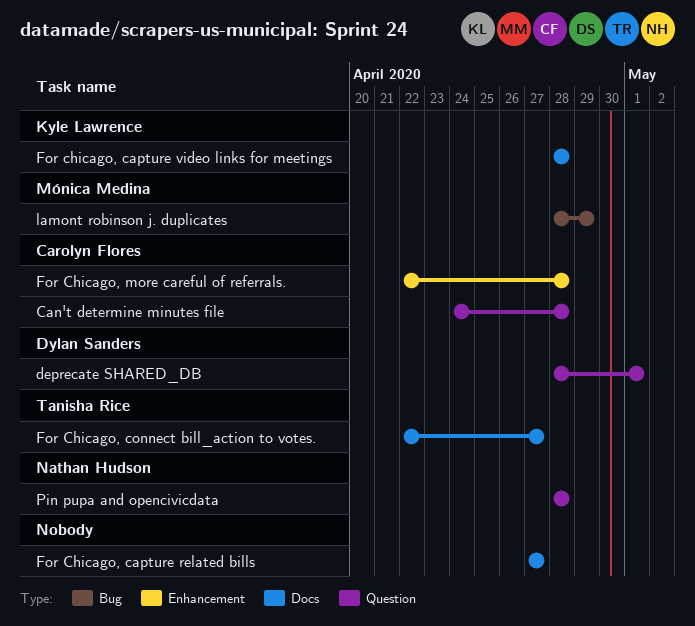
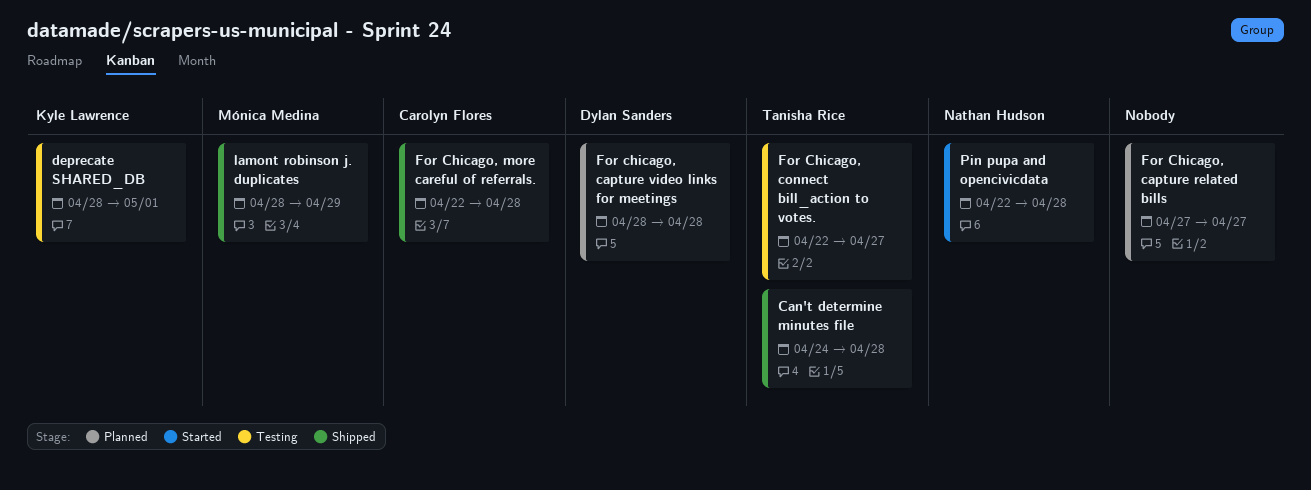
Can't determine minutes file, owner: Carolyn Flores -> Tanisha Rice
deprecate SHARED_DB, owner: Dylan Sanders -> Kyle Lawrence
For chicago, capture video links for meetings, owner: Kyle Lawrence -> Dylan Sanders
Pin pupa and opencivicdata, start: Apr 28 -> Apr 22

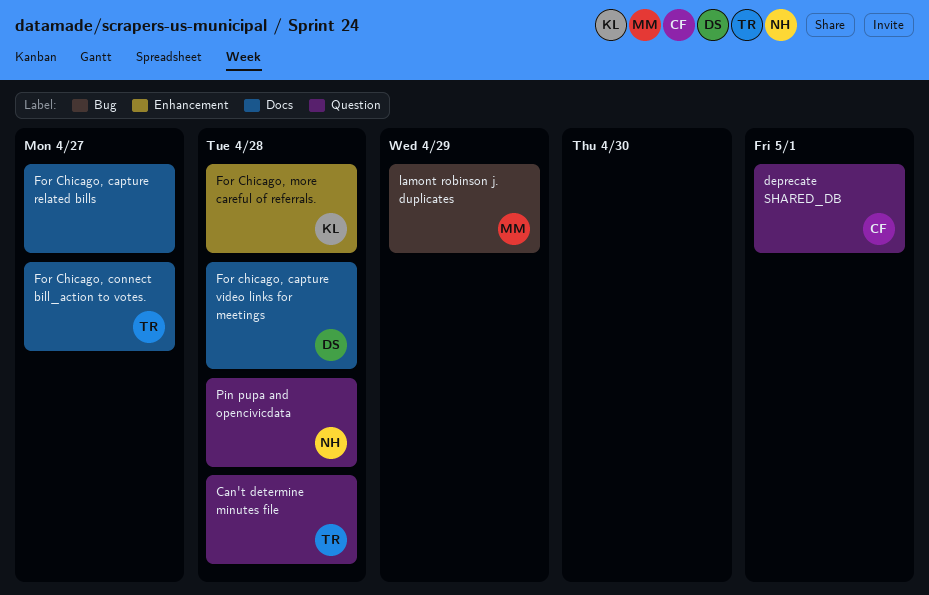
deprecate SHARED_DB, owner: Kyle Lawrence -> Carolyn Flores
For Chicago, more careful of referrals., owner: Carolyn Flores -> Kyle Lawrence

